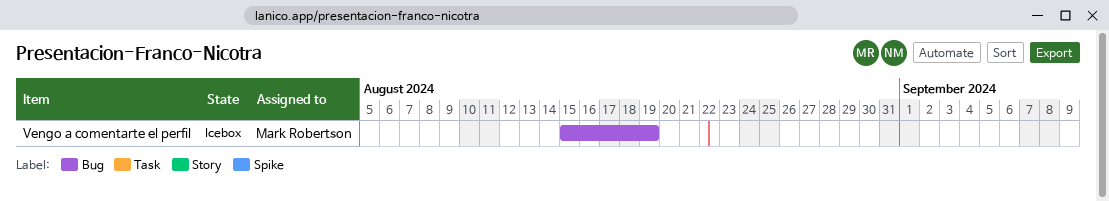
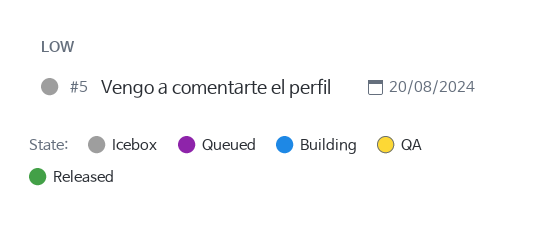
Vengo a comentarte el perfil, due: Aug 19 -> Aug 20

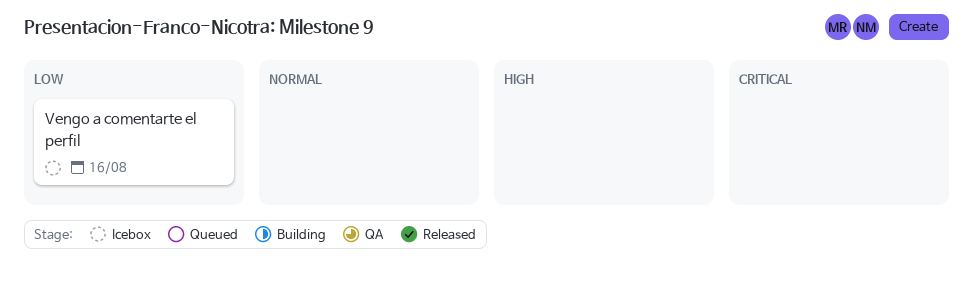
Vengo a comentarte el perfil, due: Aug 20 -> Aug 16

